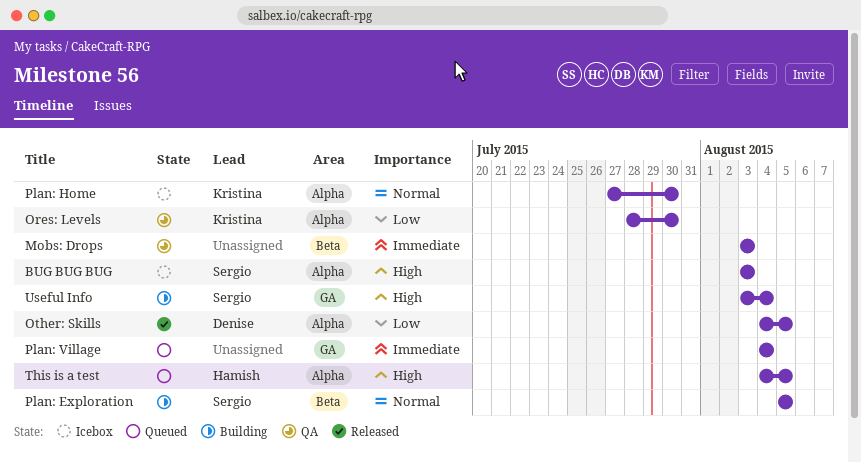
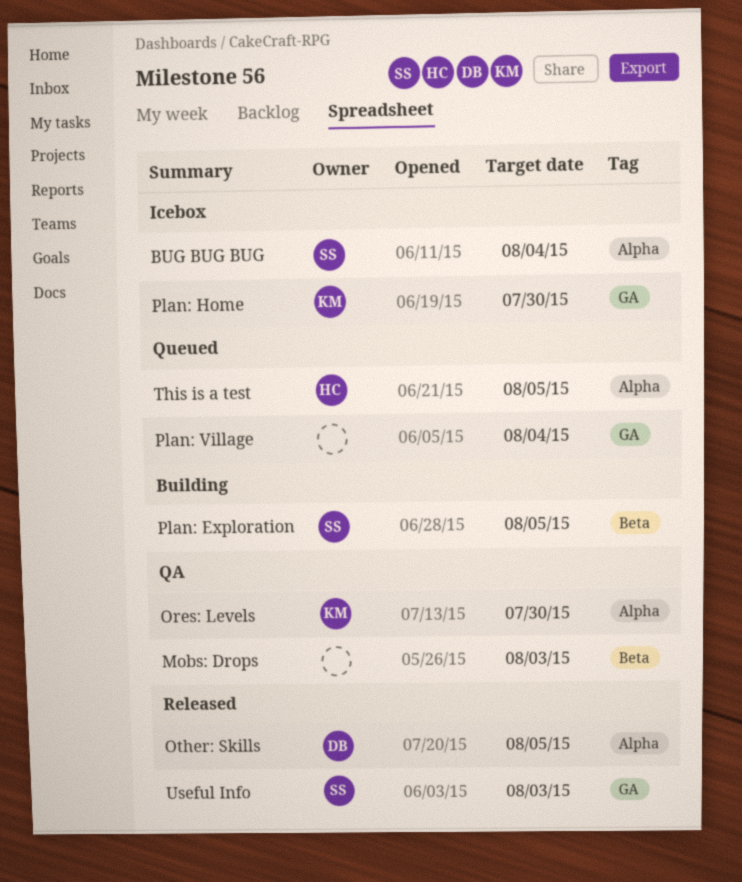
BUG BUG BUG, due: Aug 3 -> Aug 4
Plan: Home, label: Alpha -> GA
Useful Info, status: Building -> Released
Useful Info, due: Aug 4 -> Aug 3

